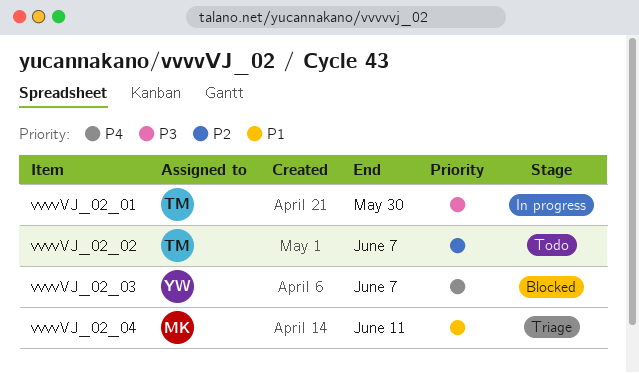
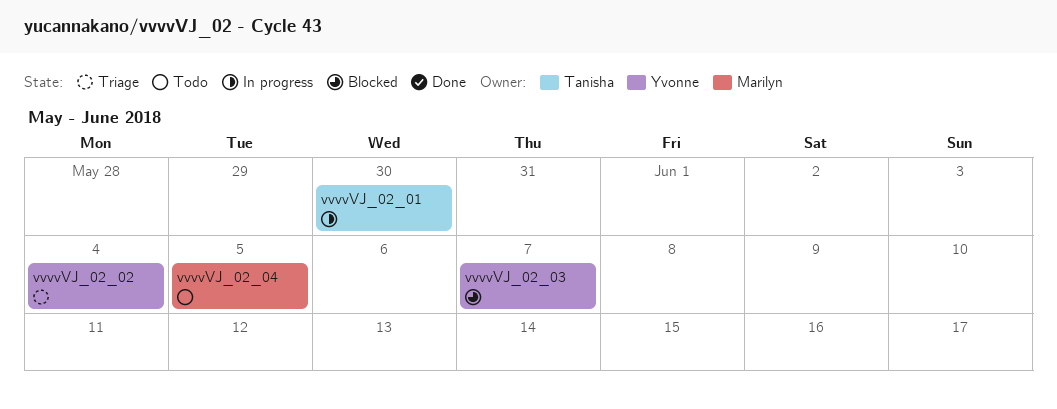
vvvvVJ_02_02, status: Todo -> Triage
vvvvVJ_02_02, owner: Tanisha -> Yvonne
vvvvVJ_02_02, due: Jun 7 -> Jun 4
vvvvVJ_02_04, status: Triage -> Todo
vvvvVJ_02_04, due: Jun 11 -> Jun 5

